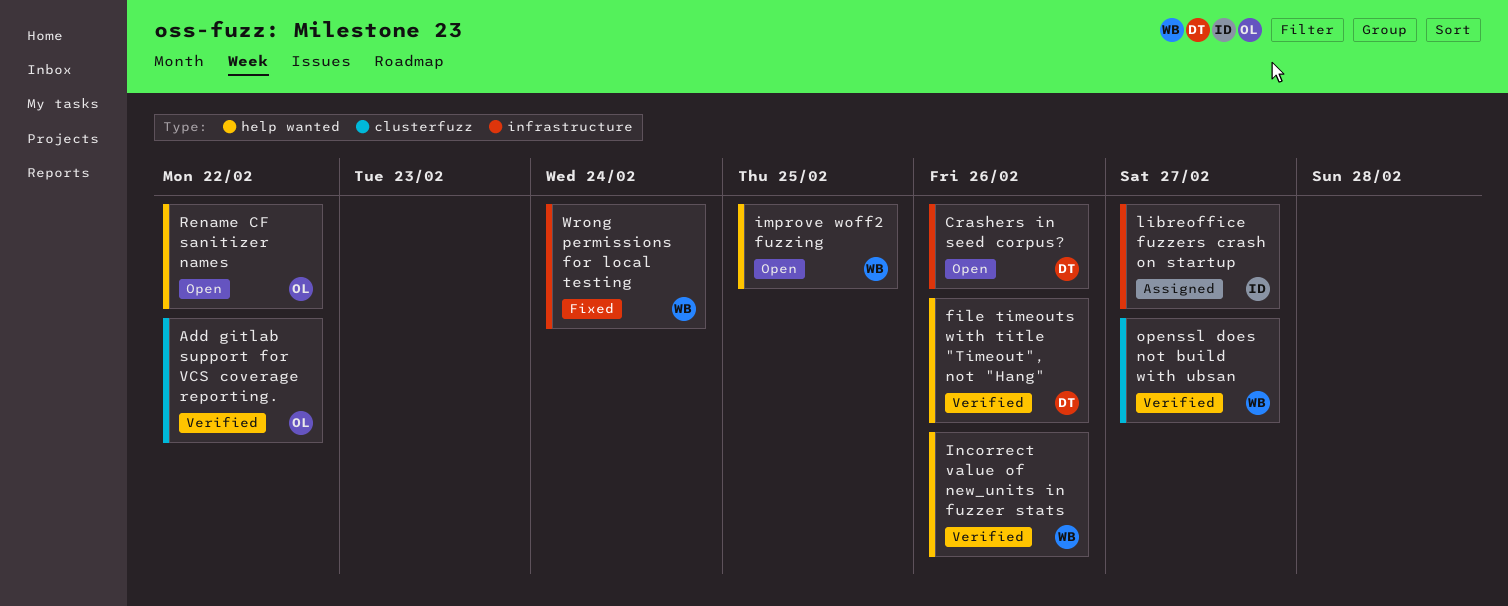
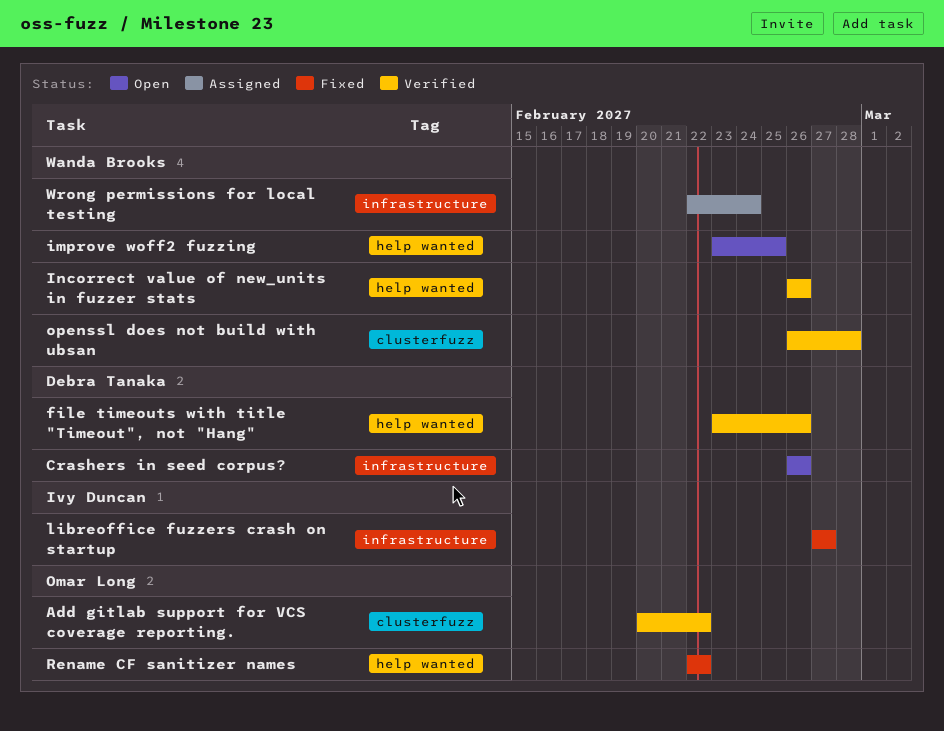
libreoffice fuzzers crash on startup, status: Assigned -> Fixed
openssl does not build with ubsan, due: Feb 27 -> Feb 28
Rename CF sanitizer names, status: Open -> Fixed
Wrong permissions for local testing, status: Fixed -> Assigned

